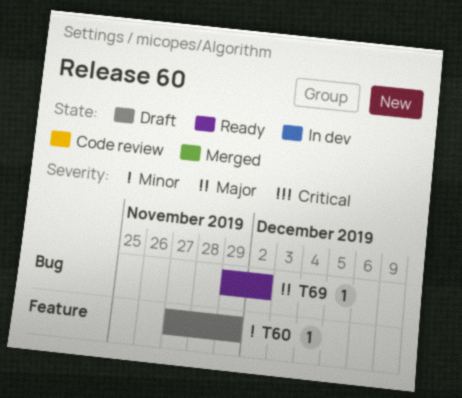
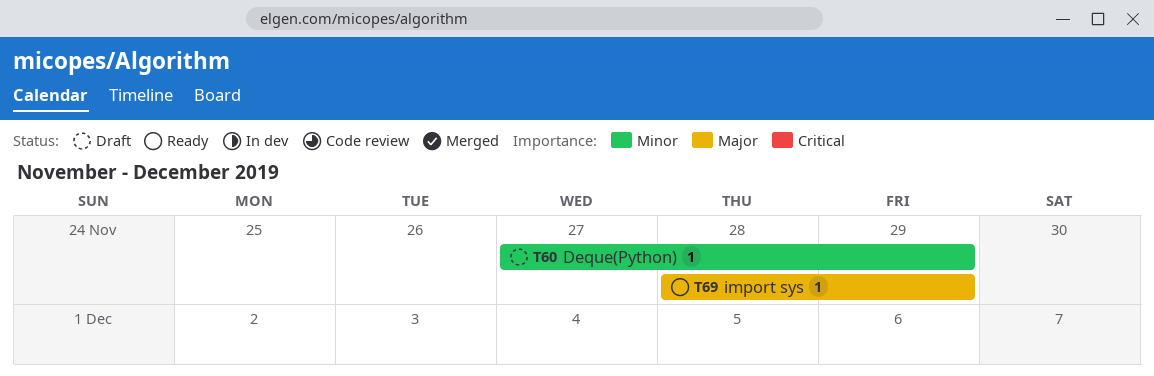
T69, start: Nov 29 -> Nov 28
T69, due: Dec 2 -> Nov 29

